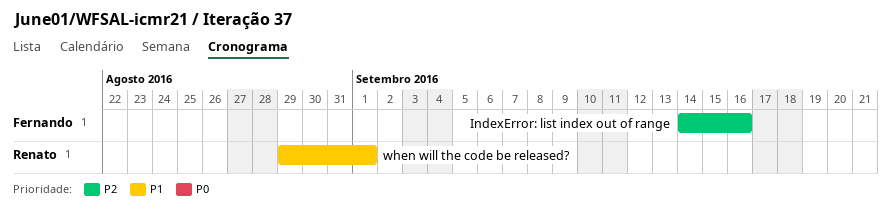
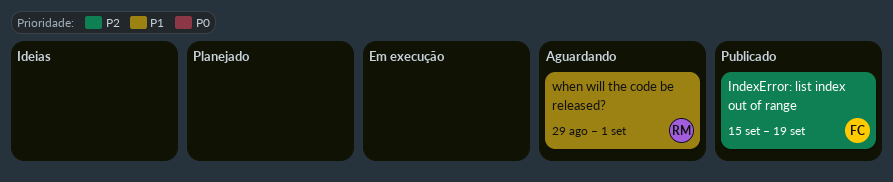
IndexError: list index out of range, start: Sep 14 -> Sep 15
IndexError: list index out of range, due: Sep 16 -> Sep 19

